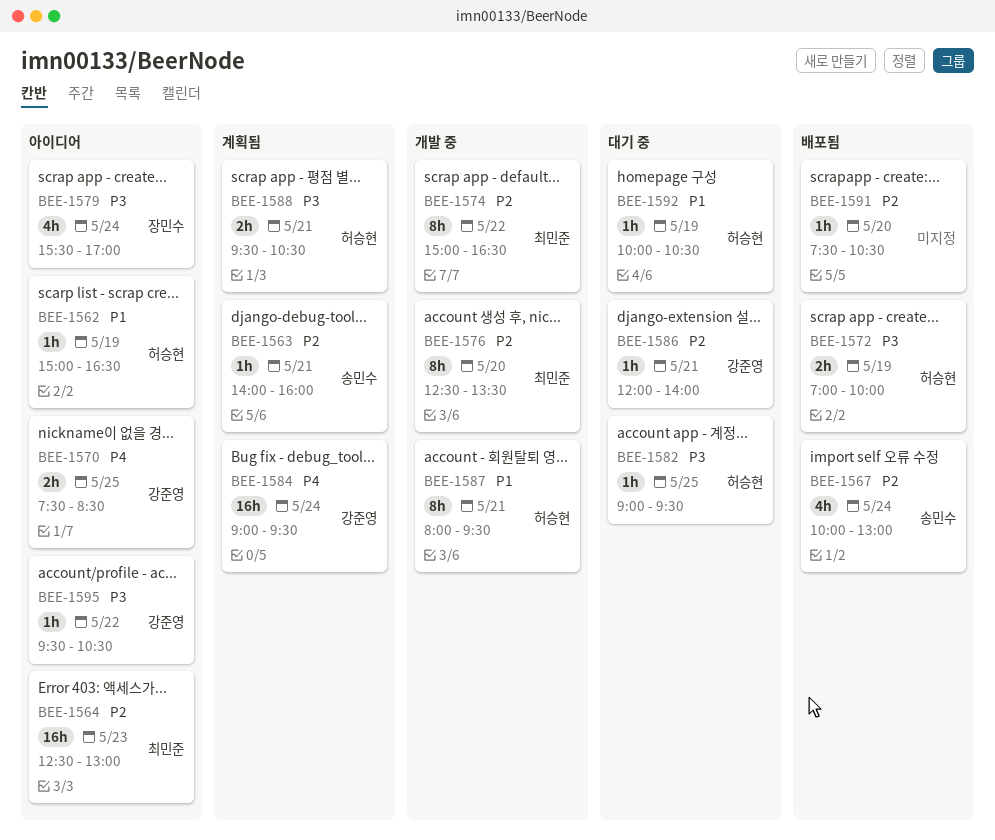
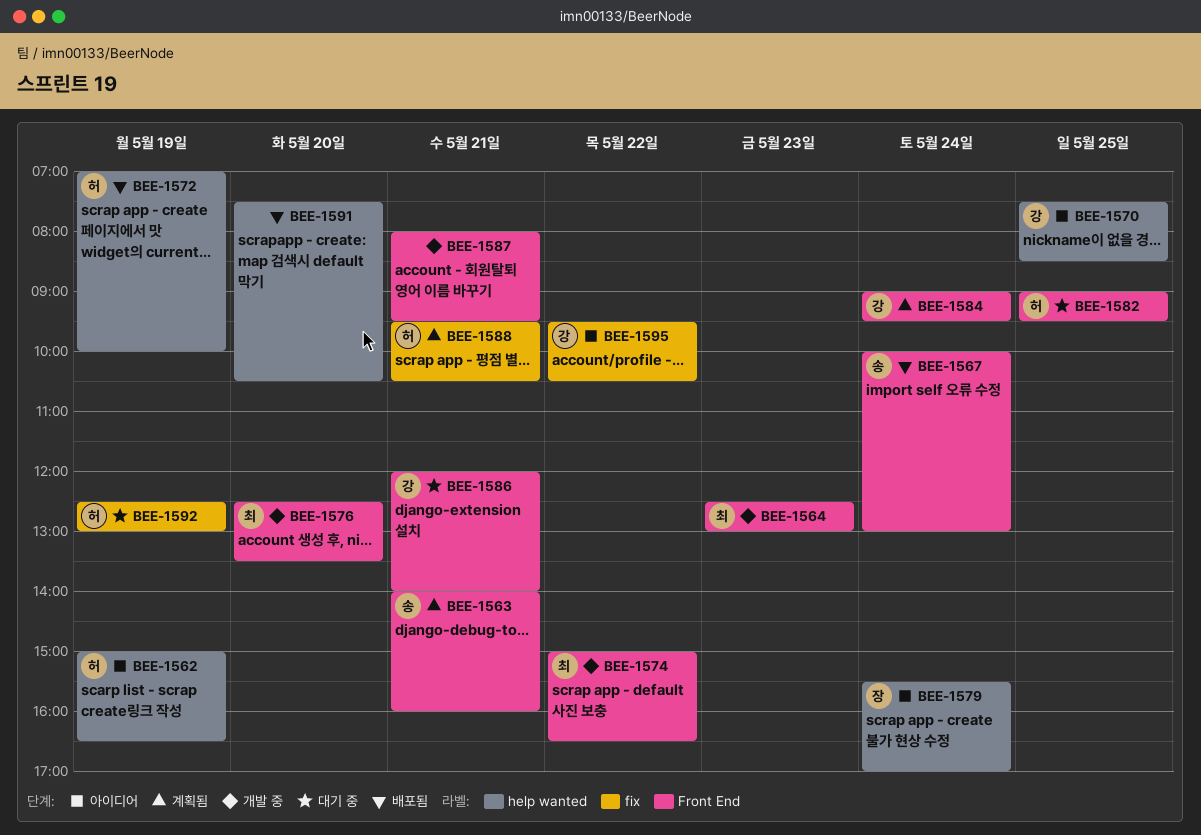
BEE-1564, status: 아이디어 -> 개발 중
BEE-1587, owner: 허승현 -> none
BEE-1592, begins: 10:00 -> 12:30
BEE-1592, ends: 10:30 -> 13:00

